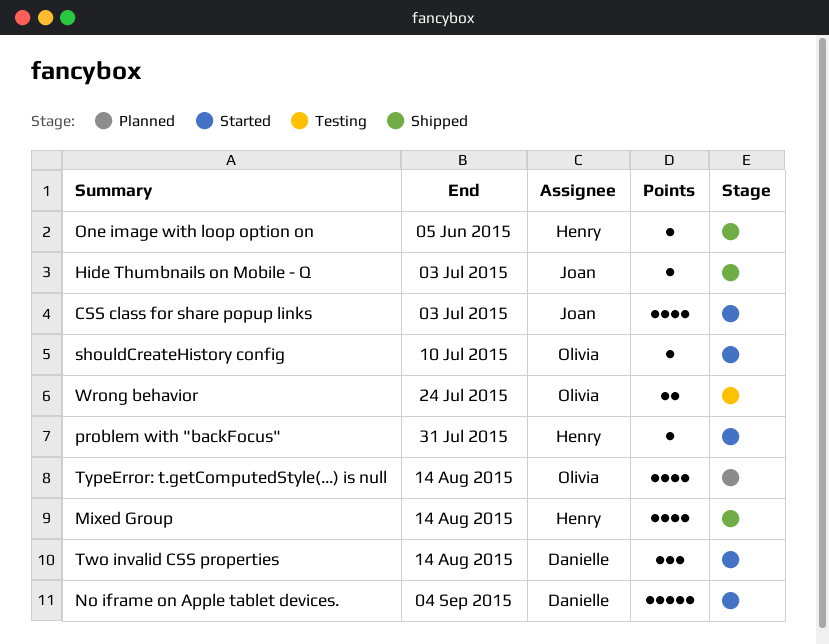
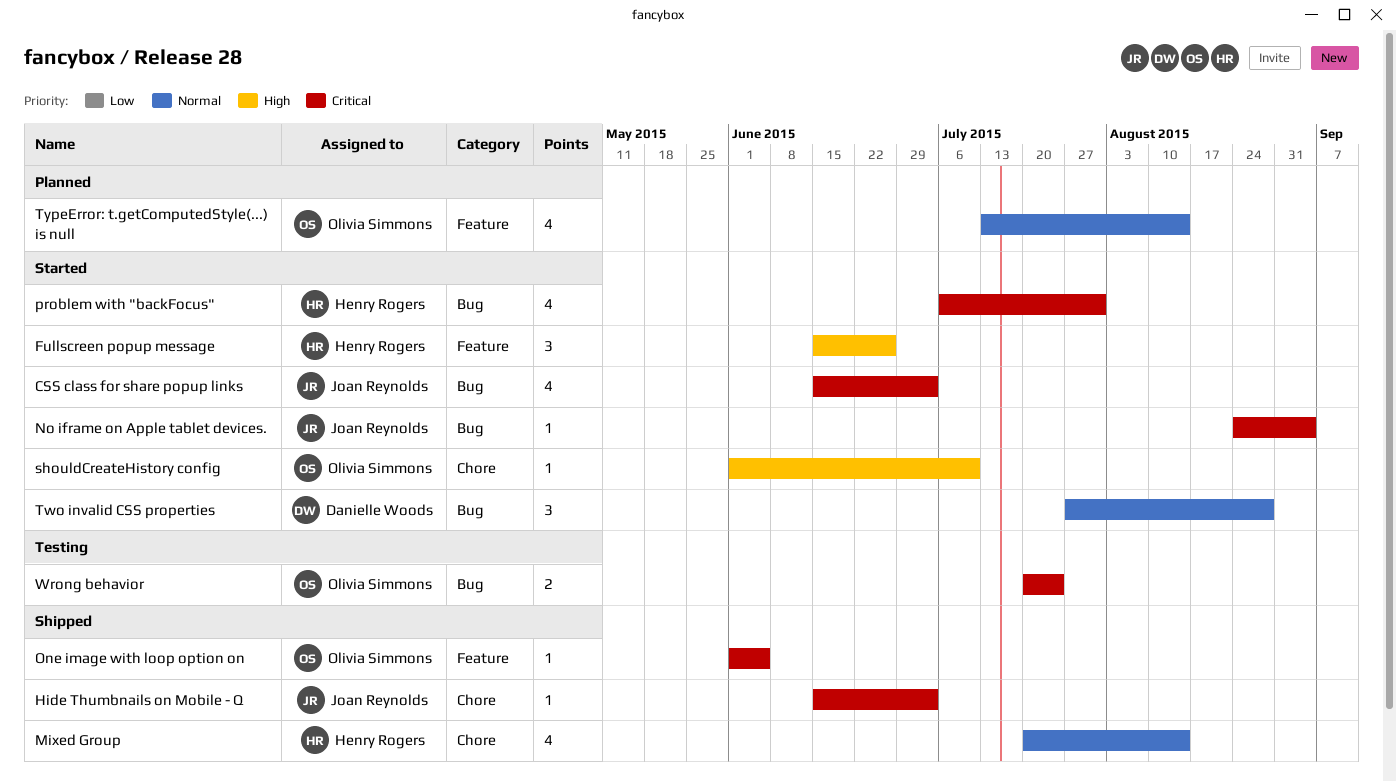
Fullscreen popup message: none -> present
No iframe on Apple tablet devices., owner: Danielle Woods -> Joan Reynolds
No iframe on Apple tablet devices., estimate: 5 -> 1
One image with loop option on, owner: Henry Rogers -> Olivia Simmons
problem with "backFocus", estimate: 1 -> 4
Two invalid CSS properties, due: Aug 14 -> Aug 28

